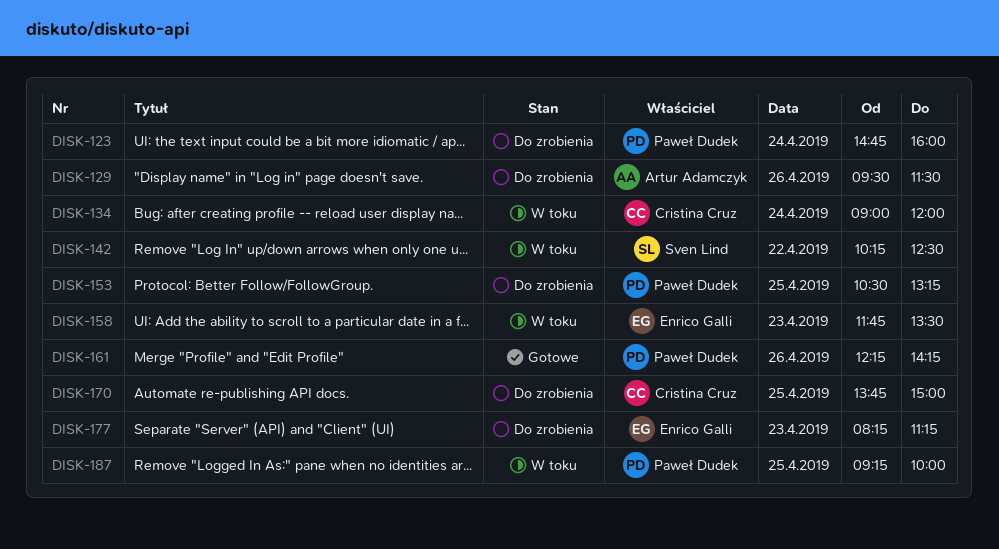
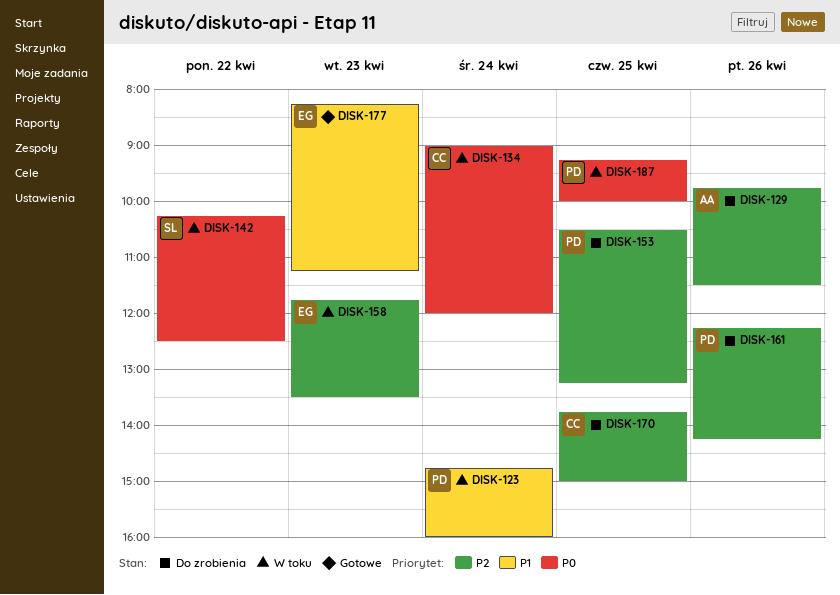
DISK-123, status: Do zrobienia -> W toku
DISK-129, begins: 09:30 -> 09:45
DISK-161, status: Gotowe -> Do zrobienia
DISK-177, status: Do zrobienia -> Gotowe

